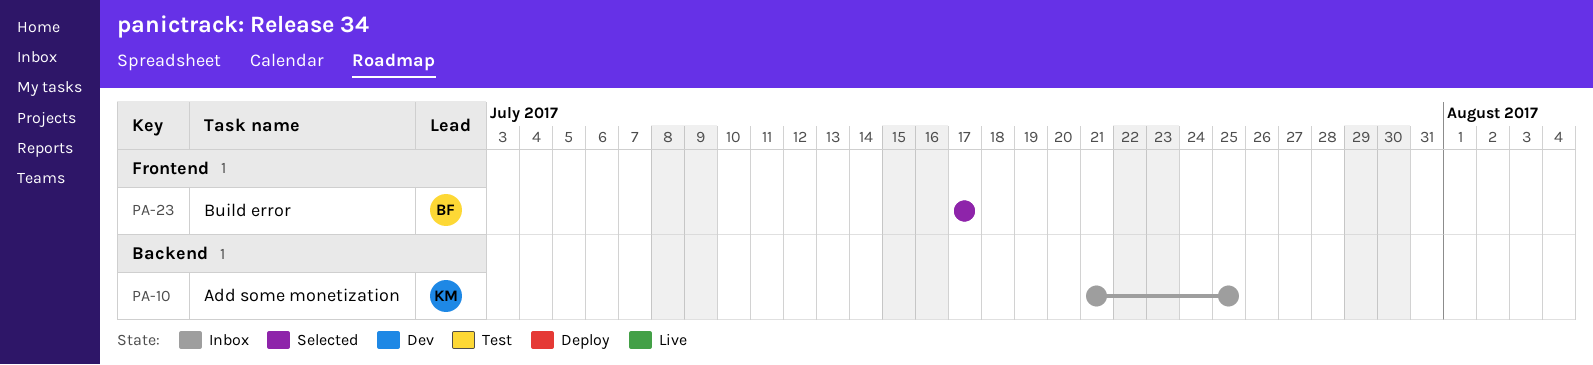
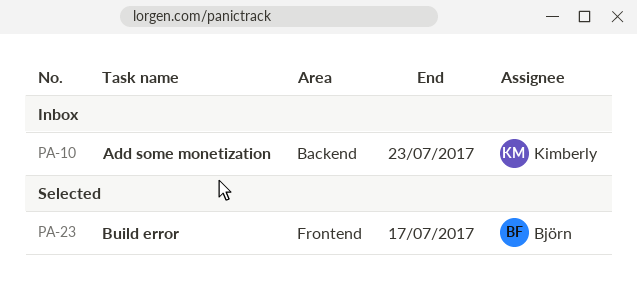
PA-10, due: Jul 25 -> Jul 23

